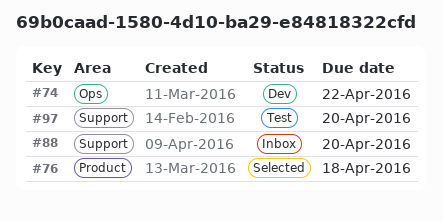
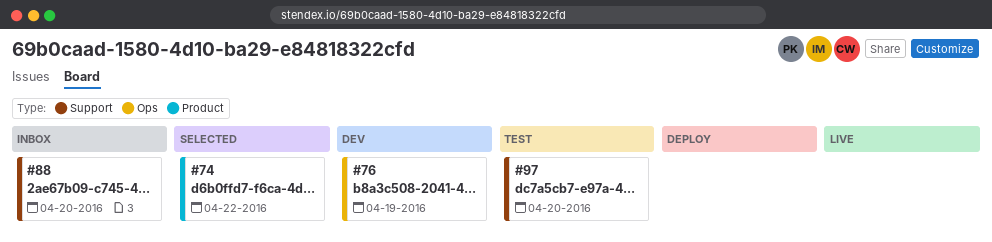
#74, status: Dev -> Selected
#74, label: Ops -> Product
#76, status: Selected -> Dev
#76, label: Product -> Ops
#76, due: Apr 18 -> Apr 19

